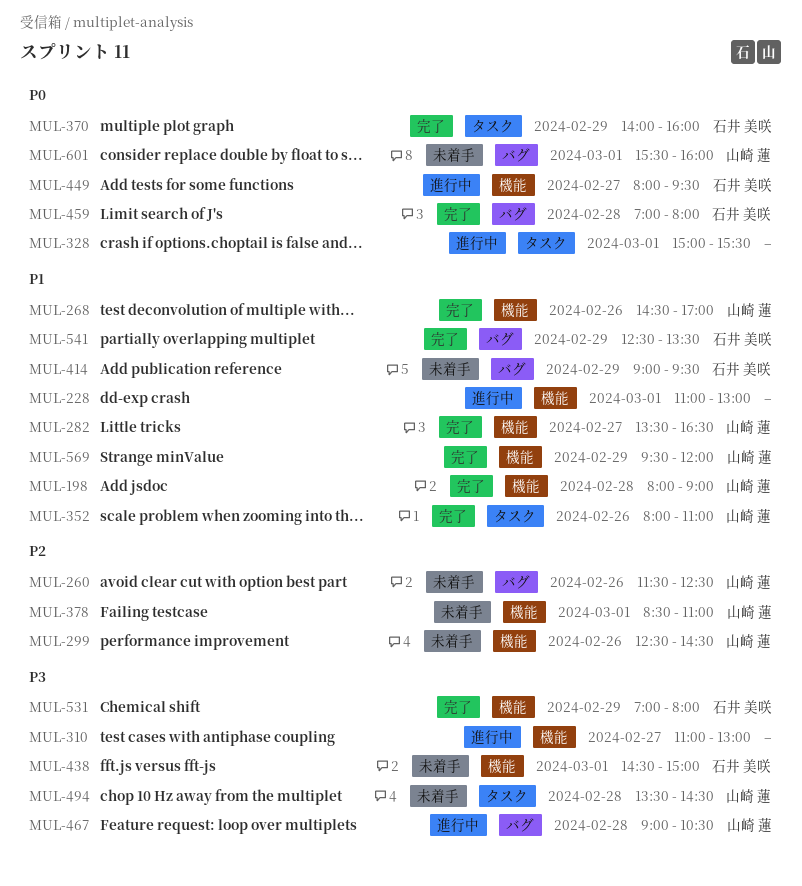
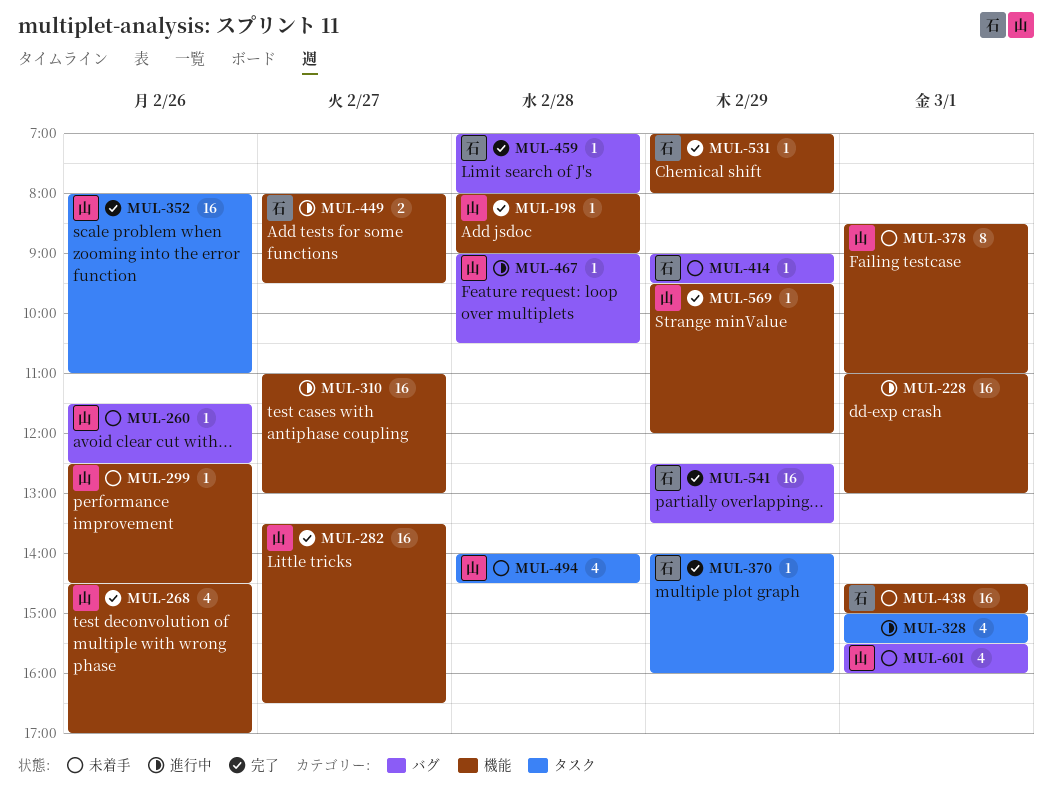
MUL-494, begins: 13:30 -> 14:00

